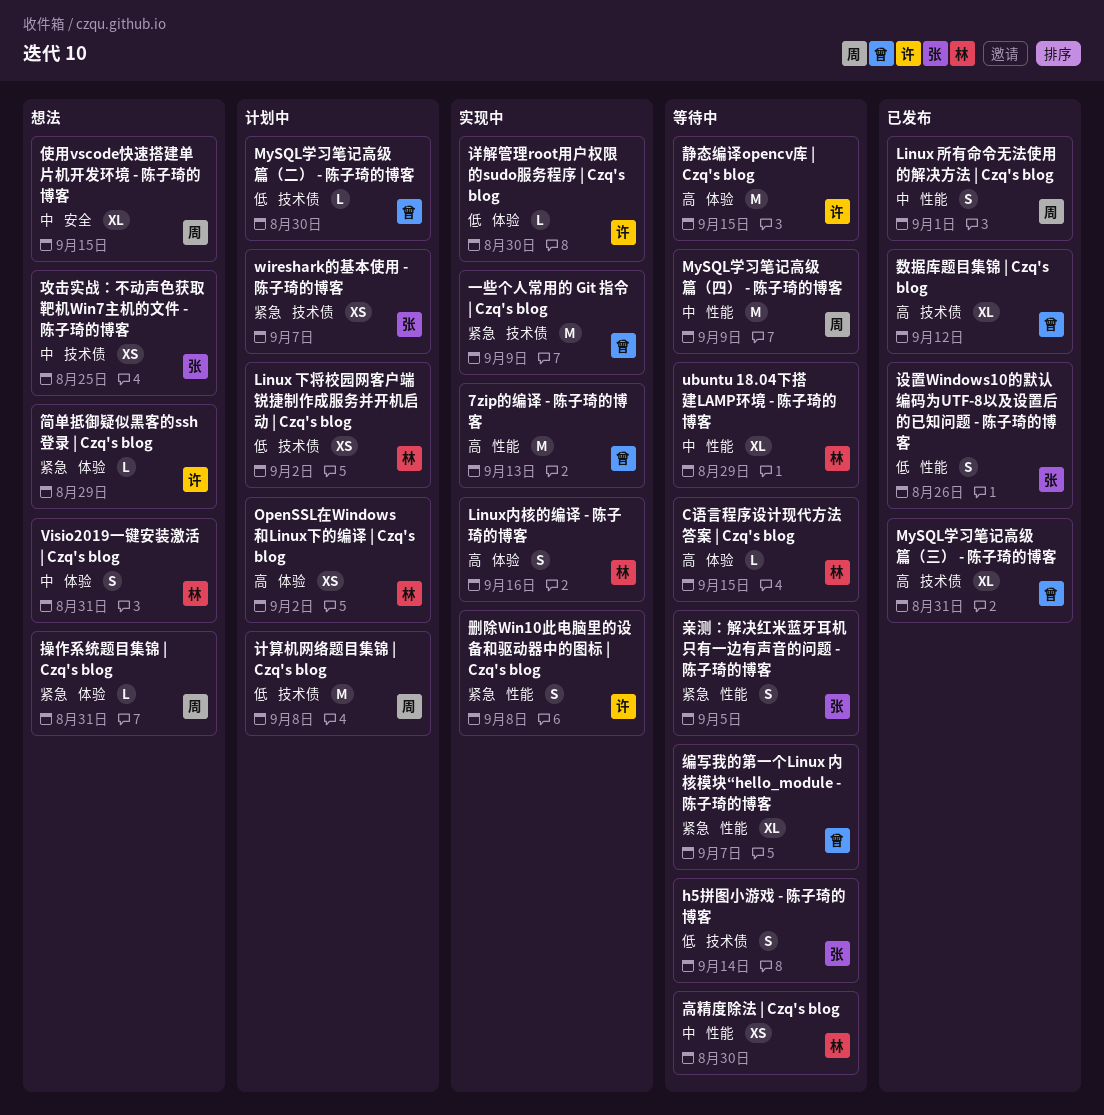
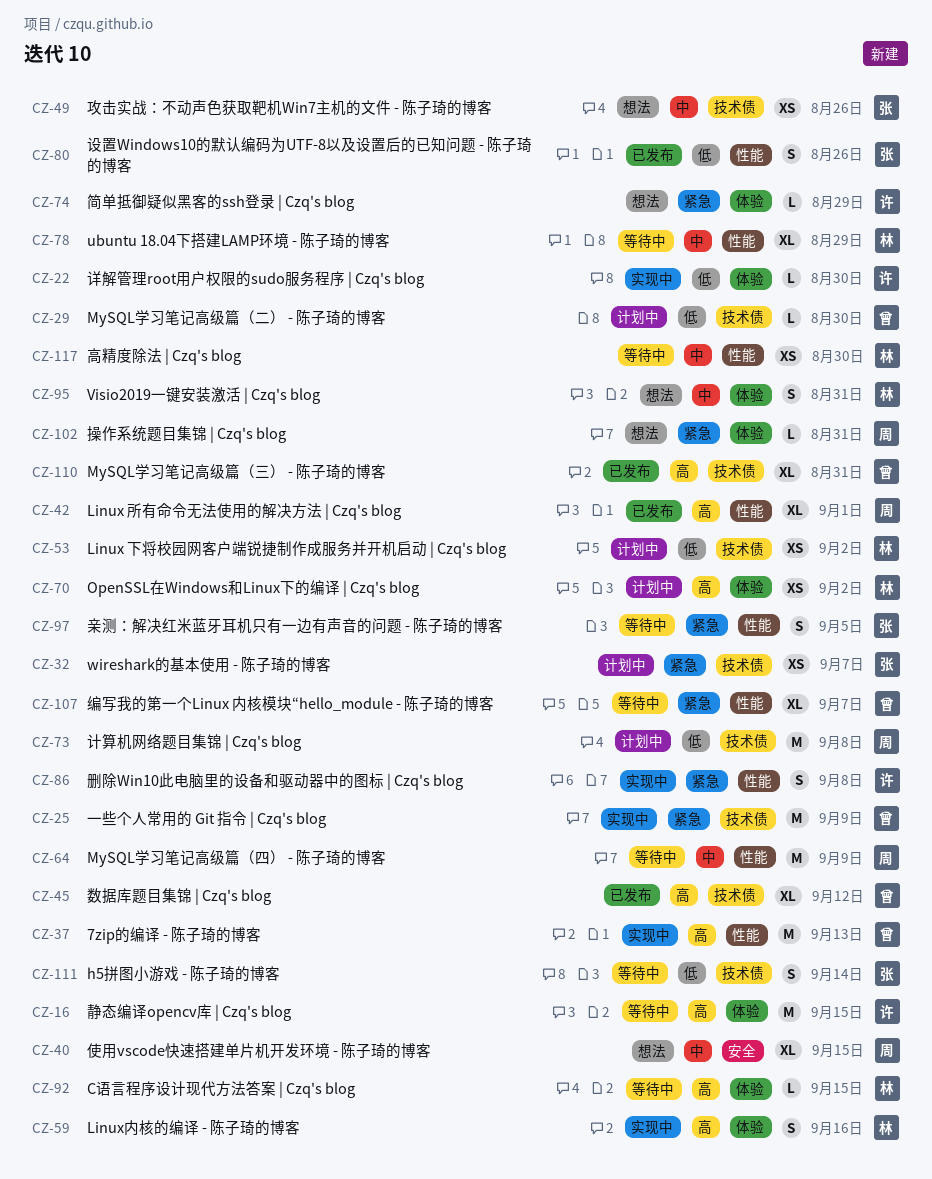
Linux 所有命令无法使用的解决方法 | Czq's blog, priority: 中 -> 高
Linux 所有命令无法使用的解决方法 | Czq's blog, estimate: S -> XL
攻击实战：不动声色获取靶机Win7主机的文件 - 陈子琦的博客, due: Aug 25 -> Aug 26

